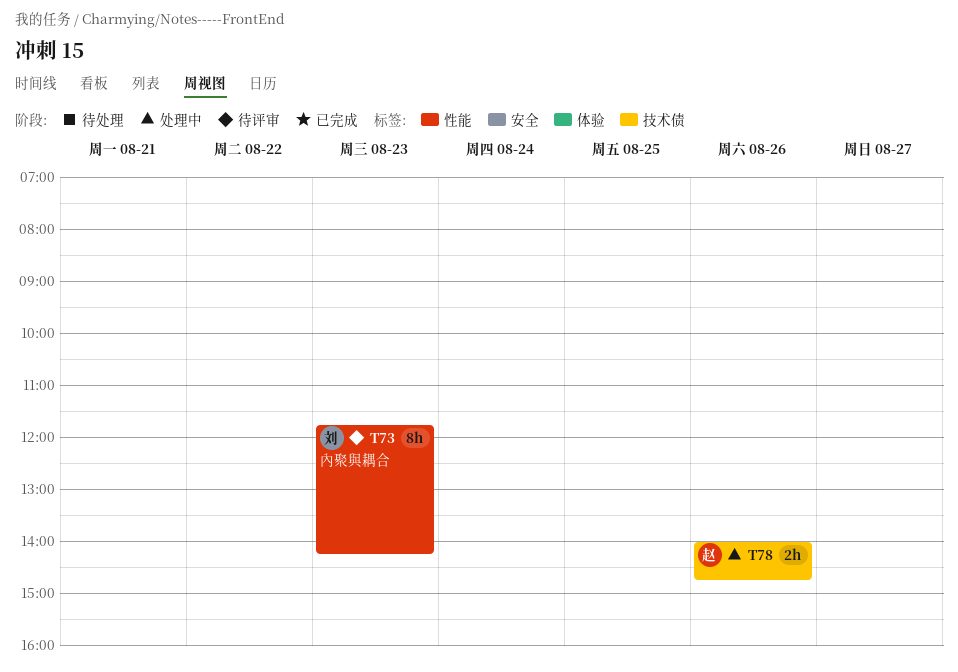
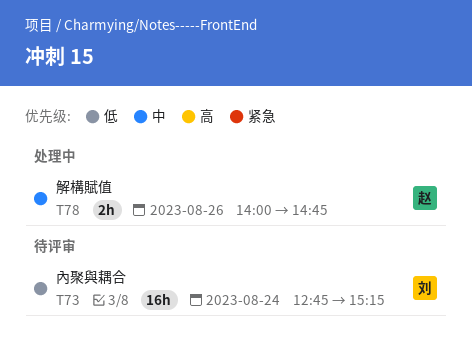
T73, estimate: 8h -> 16h
T73, day: Aug 23 -> Aug 24
T73, begins: 11:45 -> 12:45
T73, ends: 14:15 -> 15:15

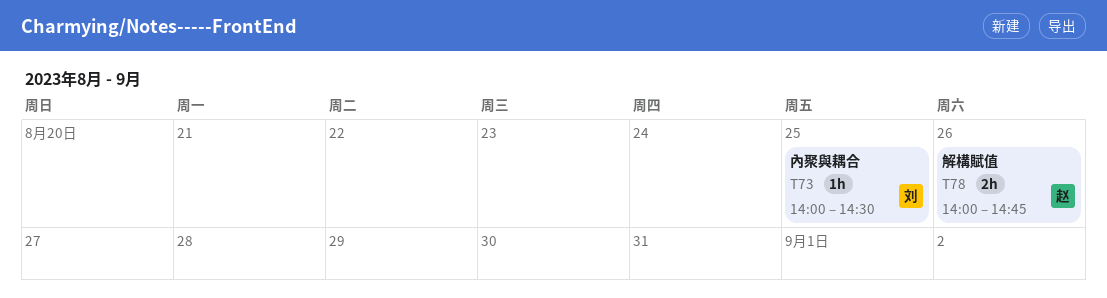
T73, estimate: 16h -> 1h
T73, day: Aug 24 -> Aug 25
T73, begins: 12:45 -> 14:00
T73, ends: 15:15 -> 14:30

